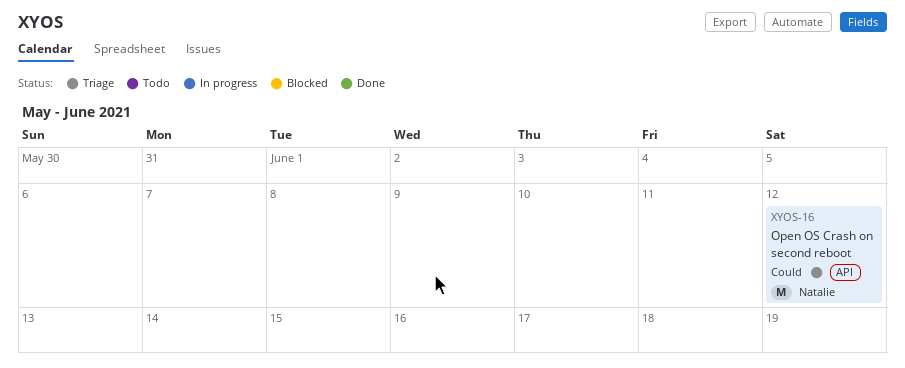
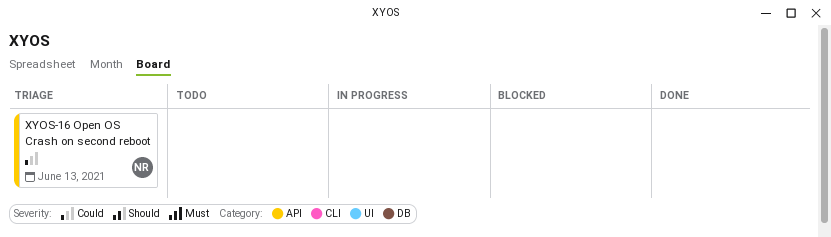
XYOS-16, due: Jun 12 -> Jun 13

